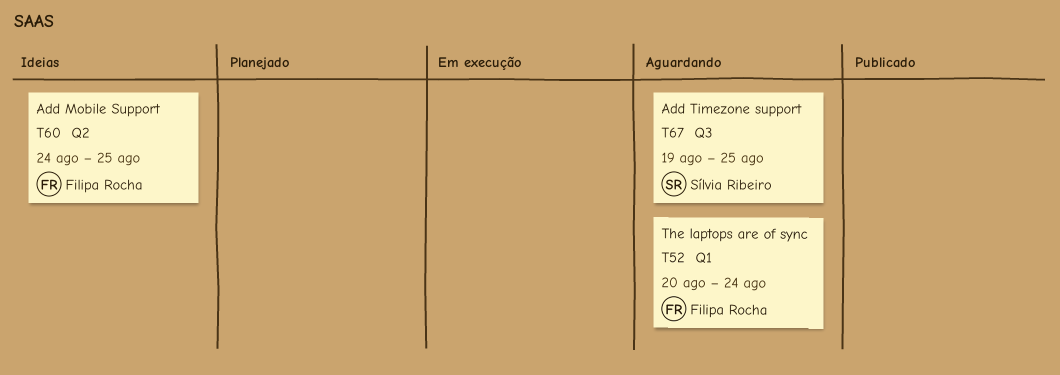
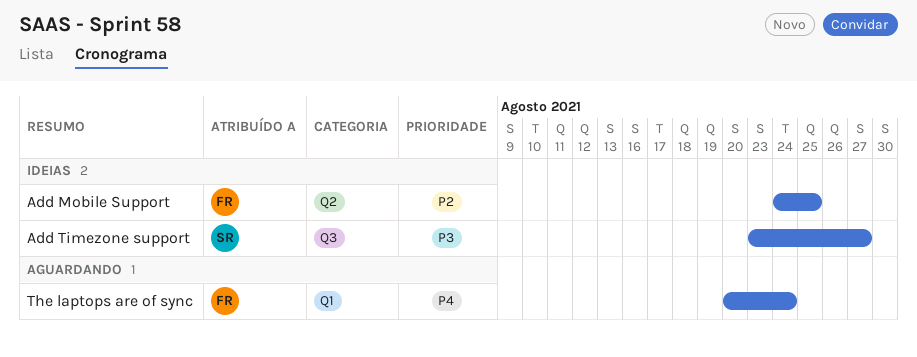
Add Timezone support, status: Aguardando -> Ideias
Add Timezone support, start: Aug 19 -> Aug 23
Add Timezone support, due: Aug 25 -> Aug 27

